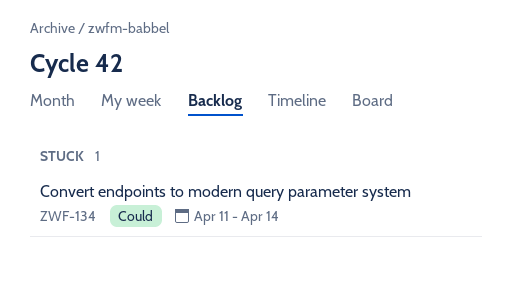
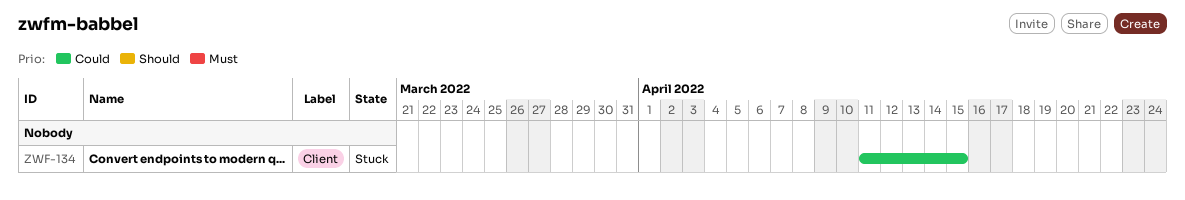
ZWF-134, due: Apr 14 -> Apr 15

